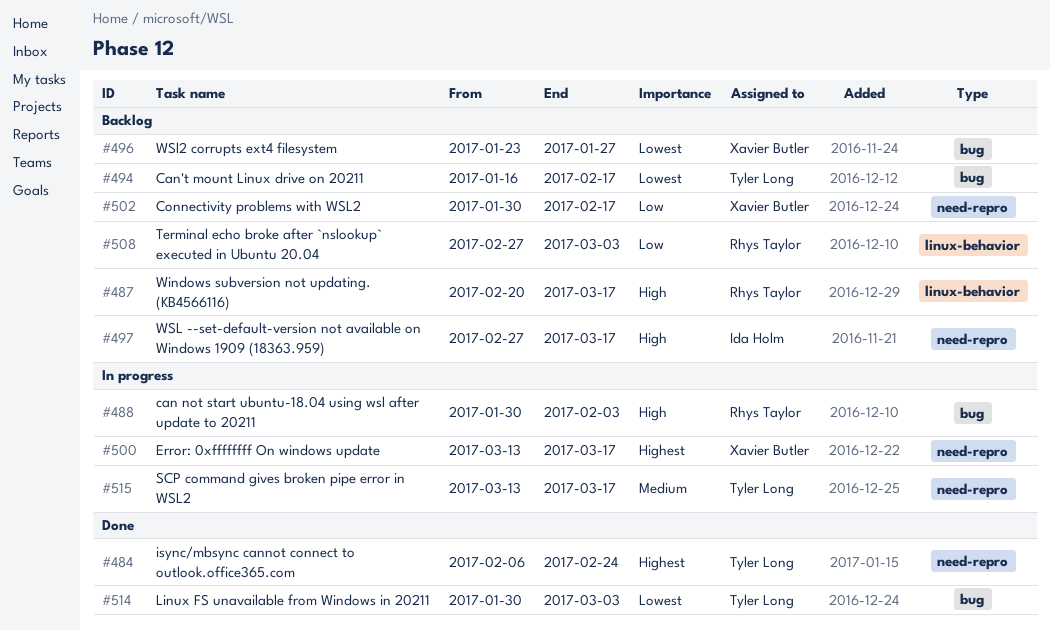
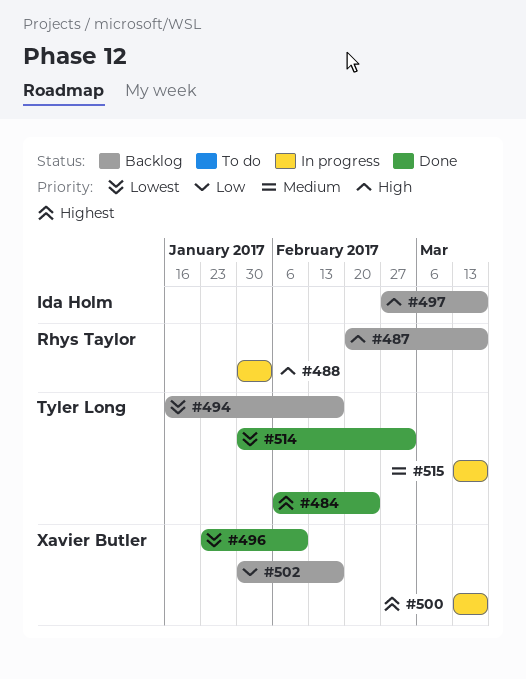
#496, status: Backlog -> Done
#496, due: Jan 27 -> Feb 10
#508: present -> none

